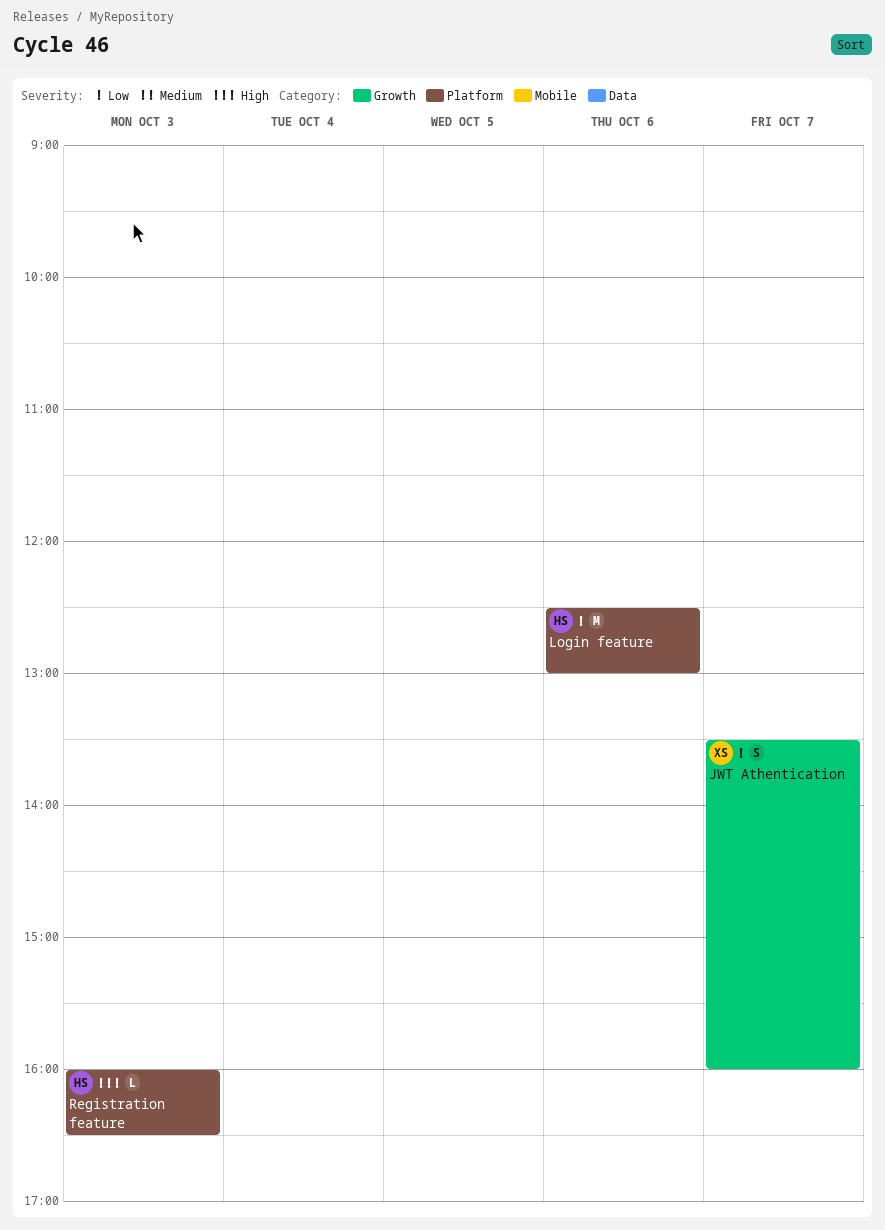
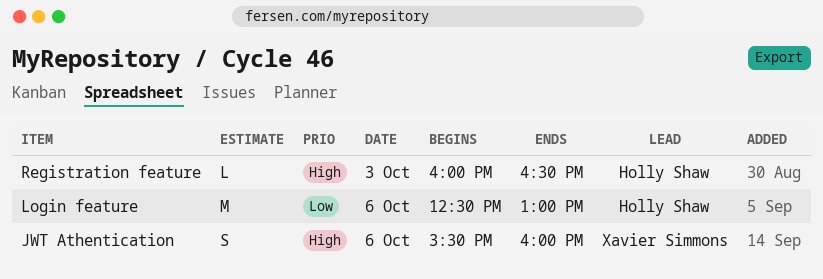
JWT Athentication, priority: Low -> High
JWT Athentication, day: Oct 7 -> Oct 6
JWT Athentication, begins: 13:30 -> 15:30

